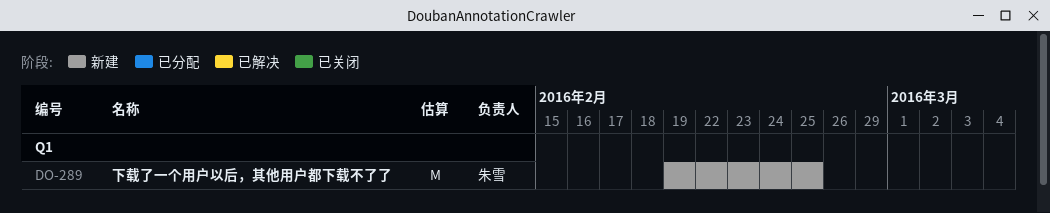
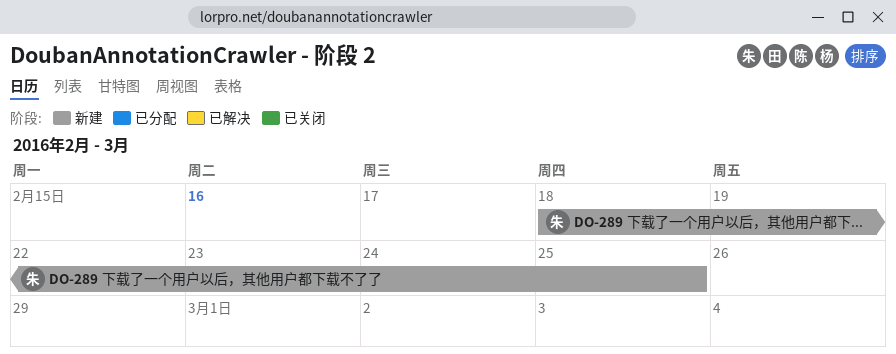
DO-289, start: Feb 19 -> Feb 18

